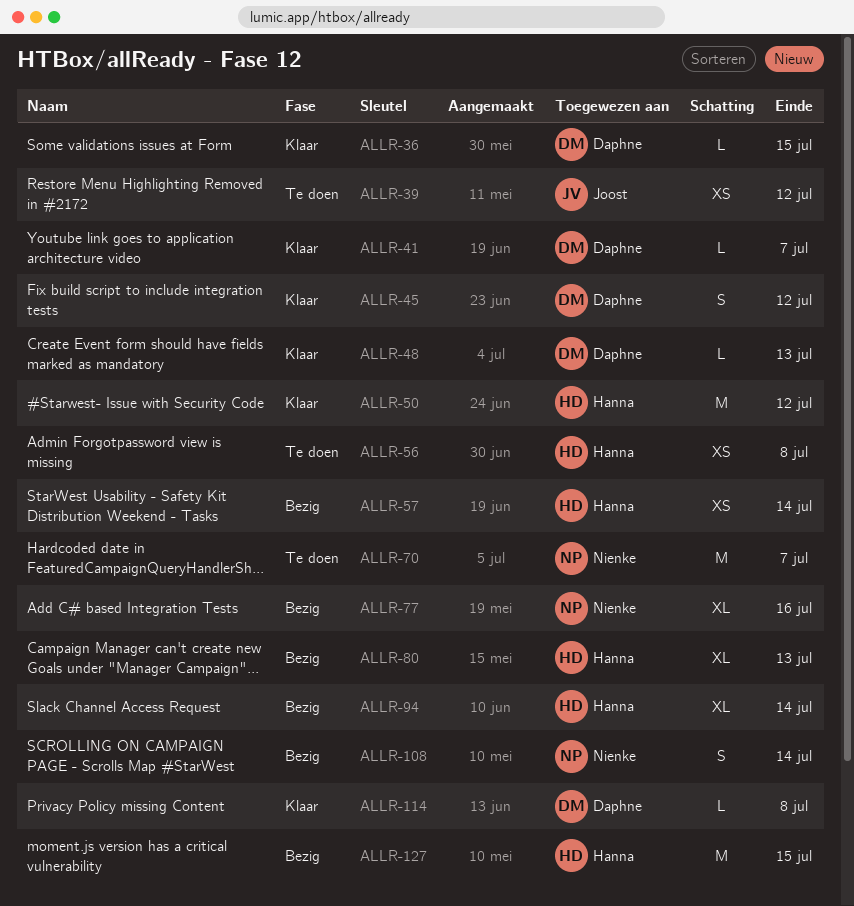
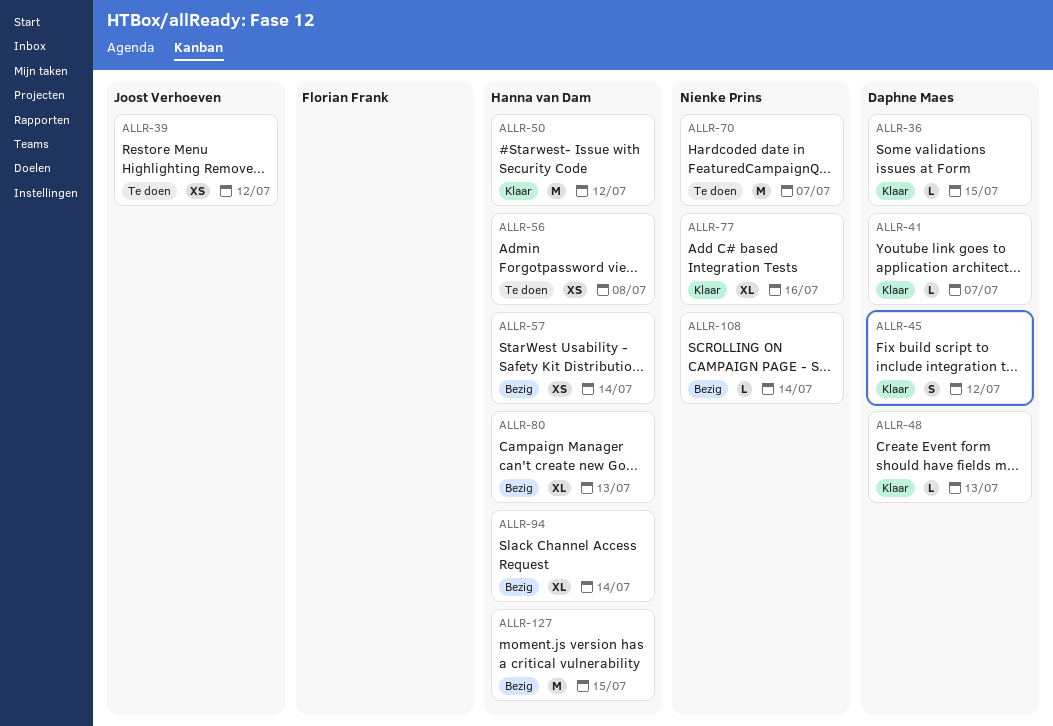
ALLR-77, status: Bezig -> Klaar
ALLR-108, estimate: S -> L
ALLR-114: present -> none

